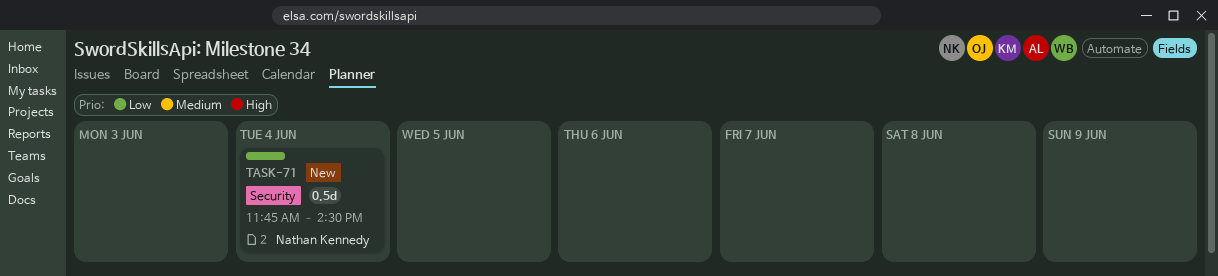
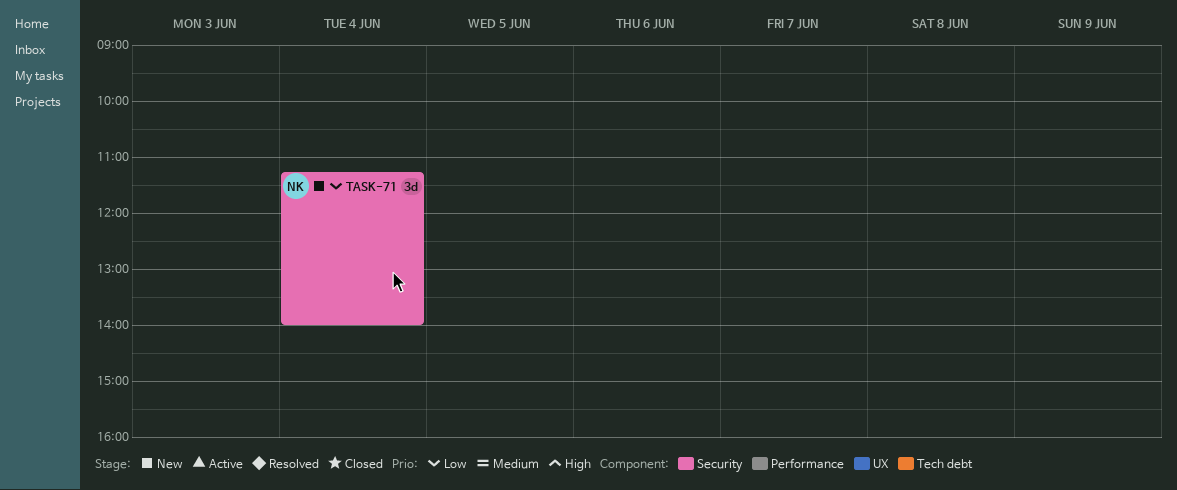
TASK-71, estimate: 0.5d -> 3d
TASK-71, begins: 11:45 -> 11:15
TASK-71, ends: 14:30 -> 14:00

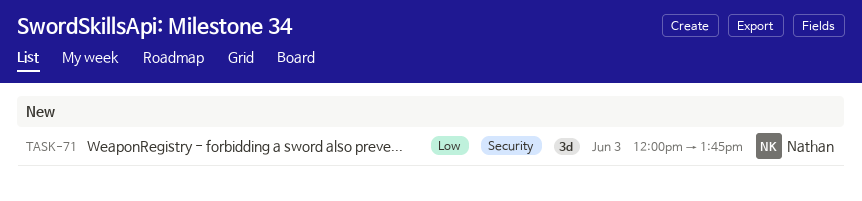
TASK-71, day: Jun 4 -> Jun 3
TASK-71, begins: 11:15 -> 12:00
TASK-71, ends: 14:00 -> 13:45

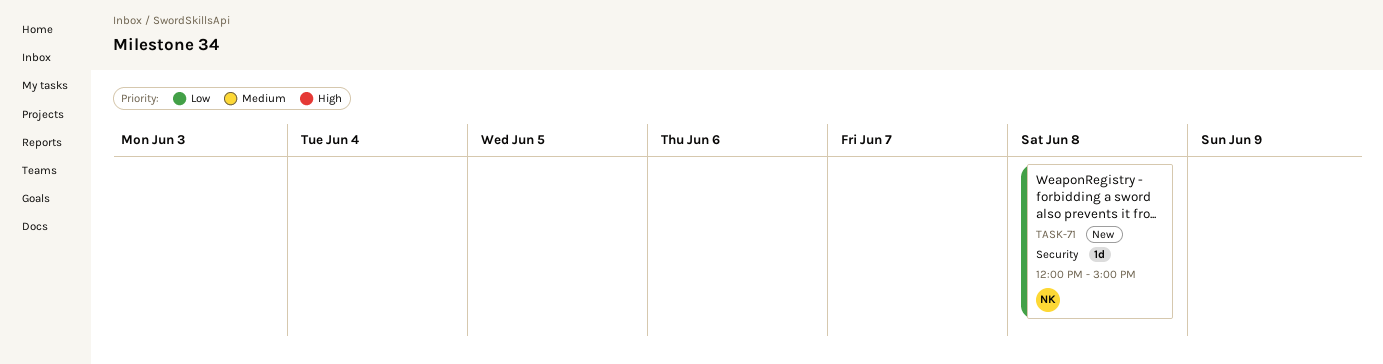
TASK-71, estimate: 3d -> 1d
TASK-71, day: Jun 3 -> Jun 8
TASK-71, ends: 13:45 -> 15:00

